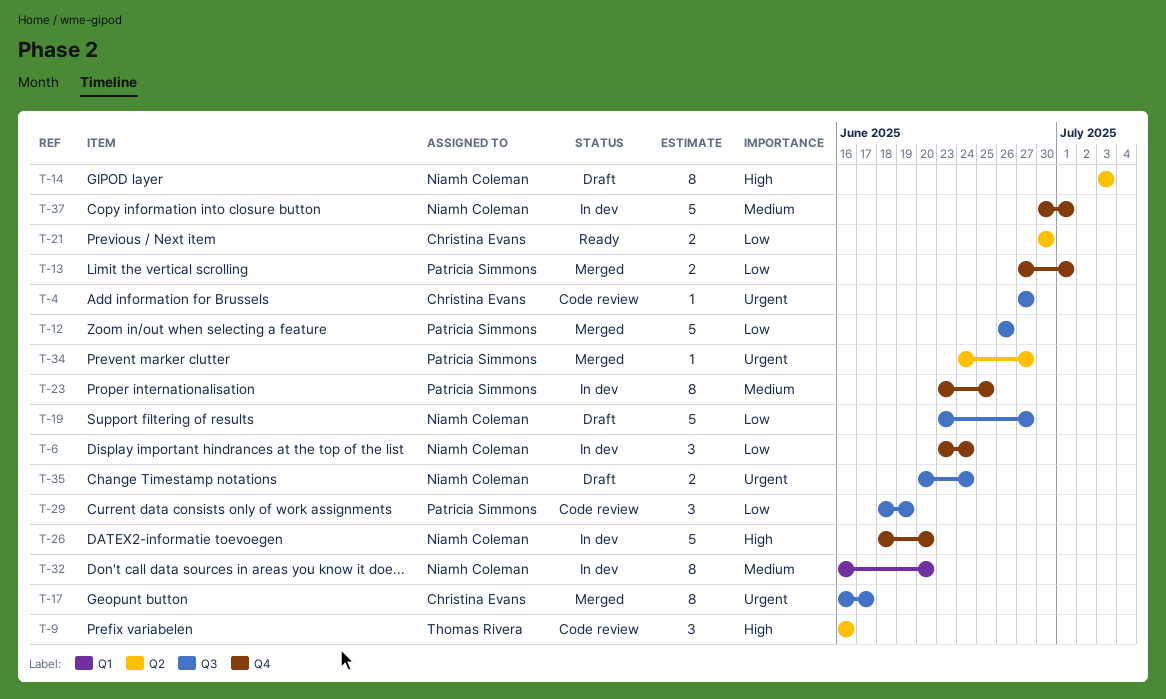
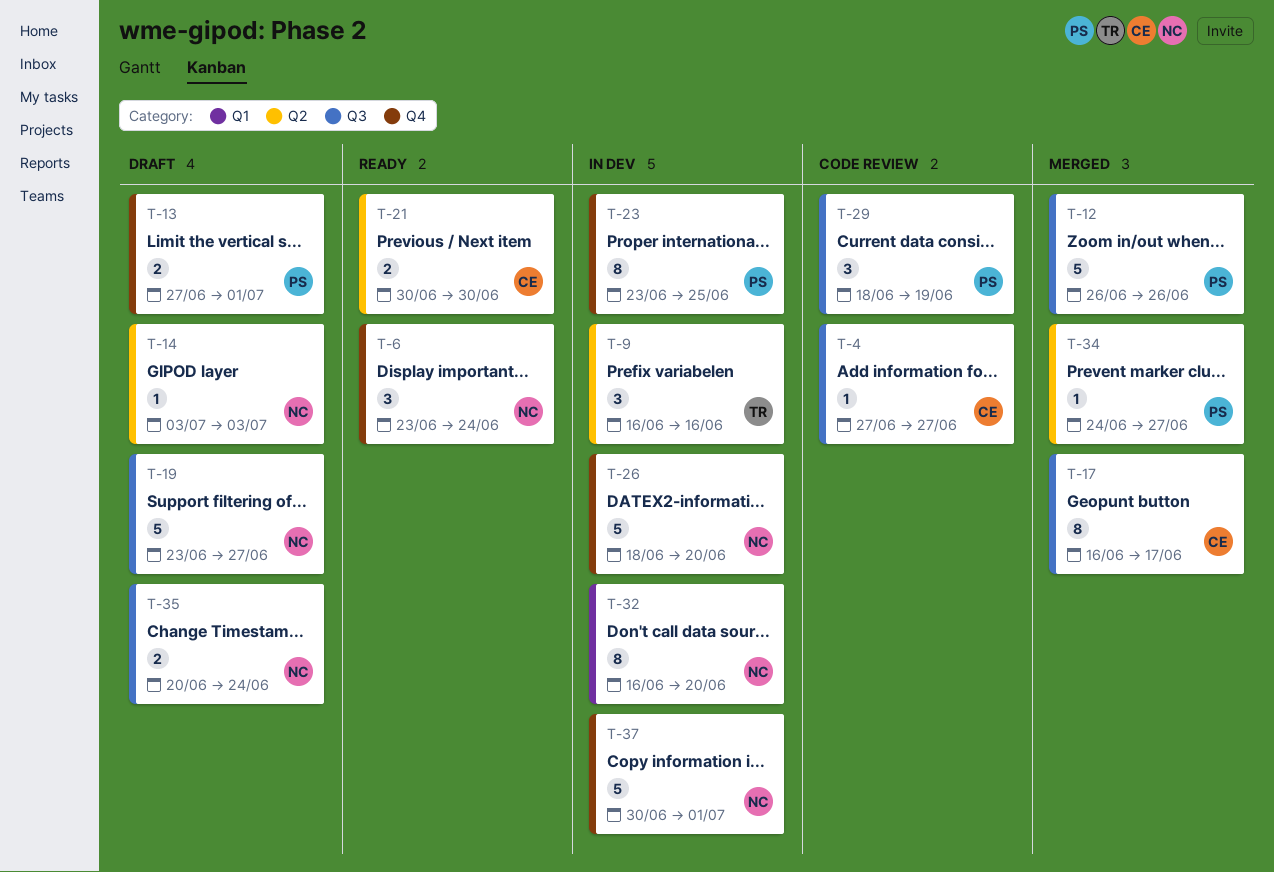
T-6, status: In dev -> Ready
T-9, status: Code review -> In dev
T-13, status: Merged -> Draft
T-14, estimate: 8 -> 1

